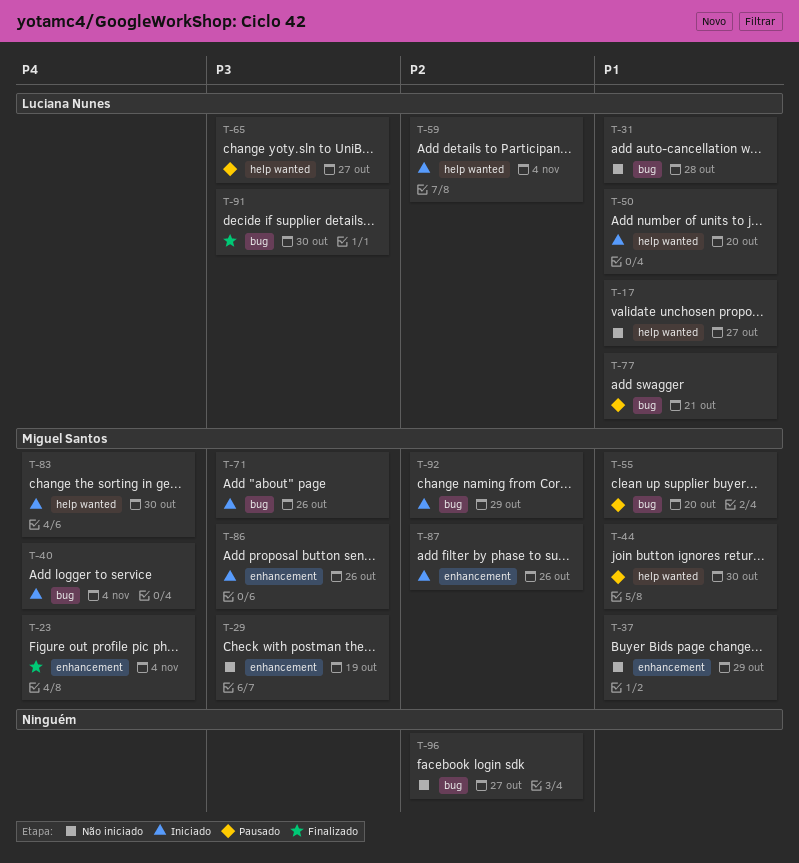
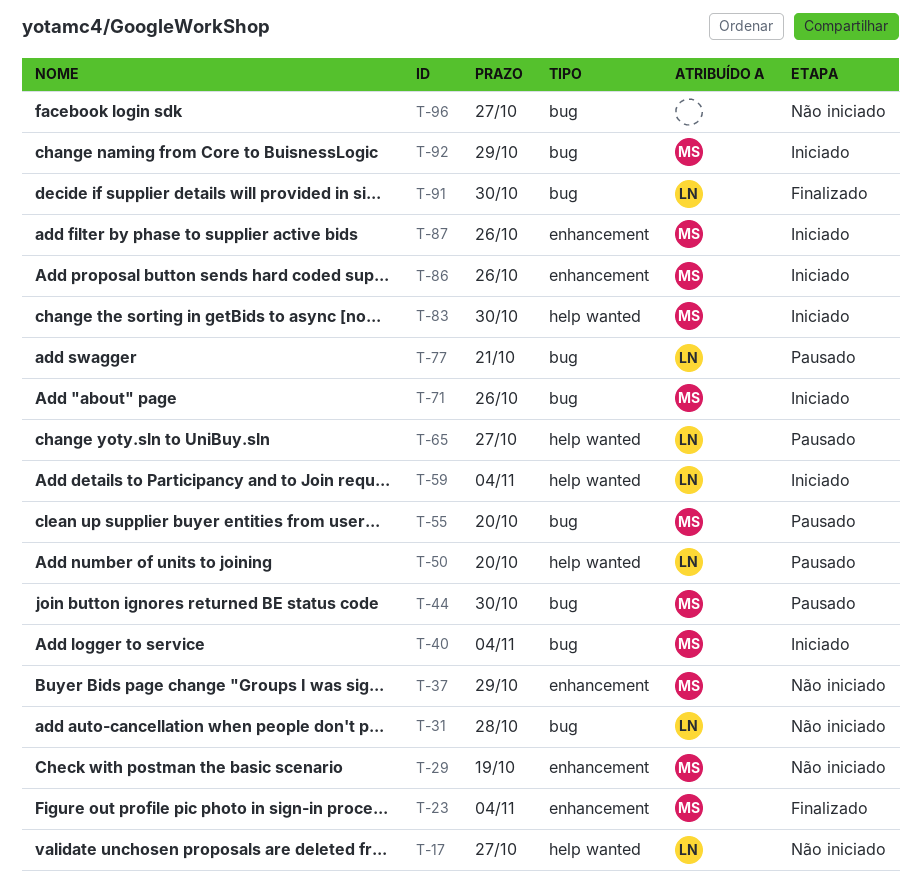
T-44, label: help wanted -> bug
T-50, status: Iniciado -> Pausado

